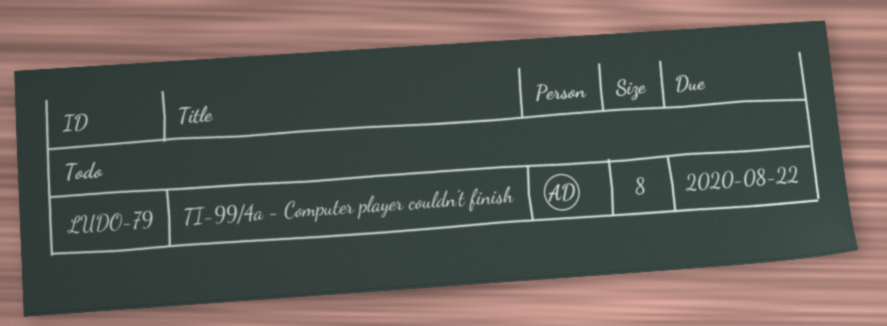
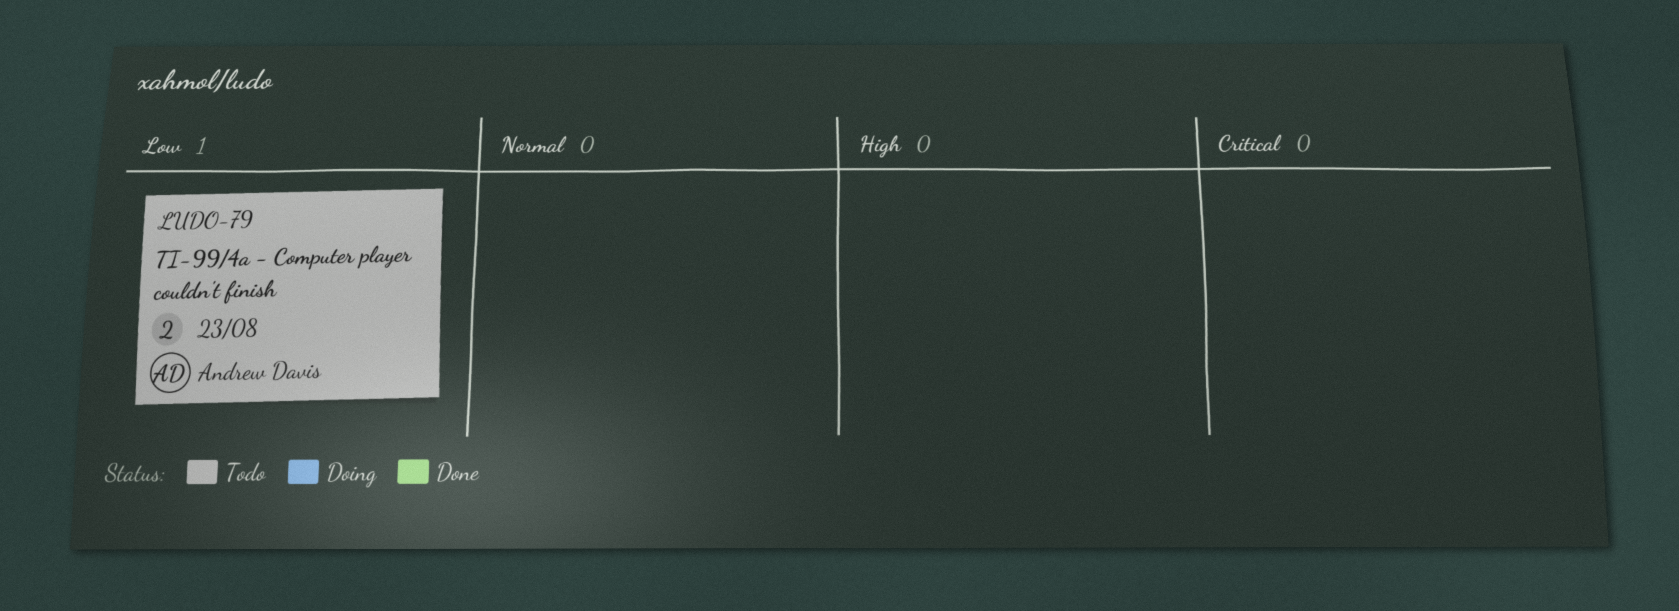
LUDO-79, estimate: 8 -> 2
LUDO-79, due: Aug 22 -> Aug 23

